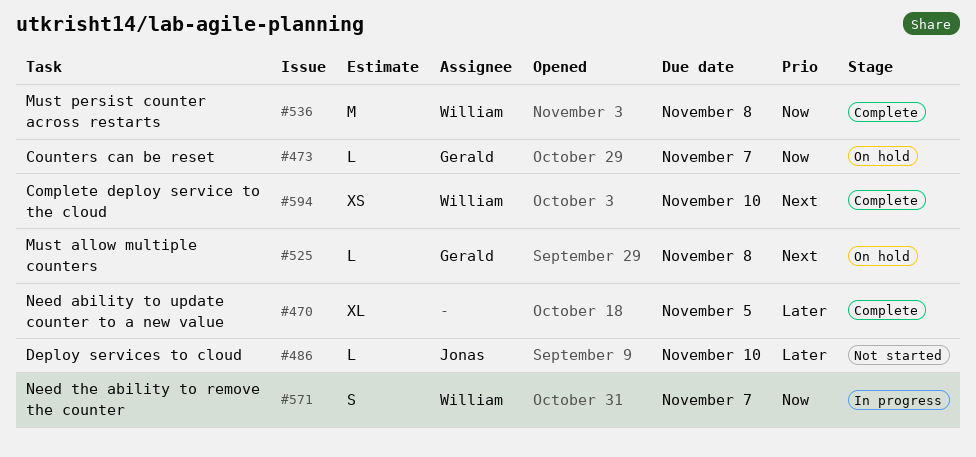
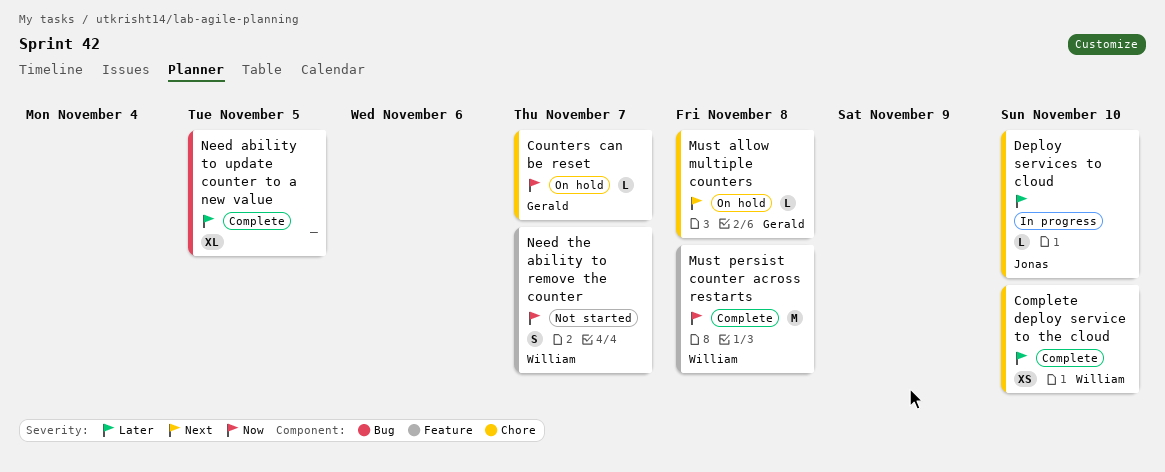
Complete deploy service to the cloud, priority: Next -> Later
Deploy services to cloud, status: Not started -> In progress
Need the ability to remove the counter, status: In progress -> Not started

